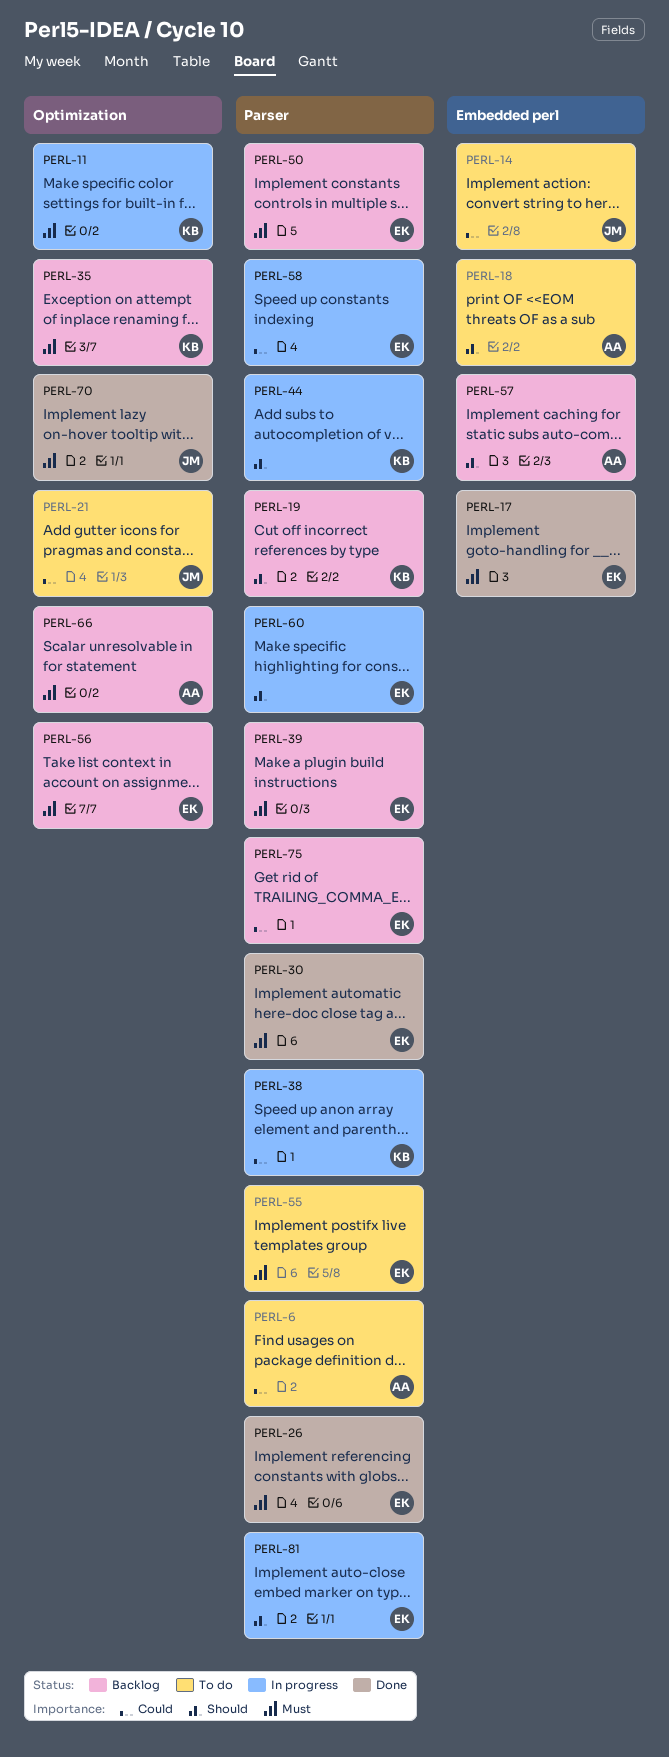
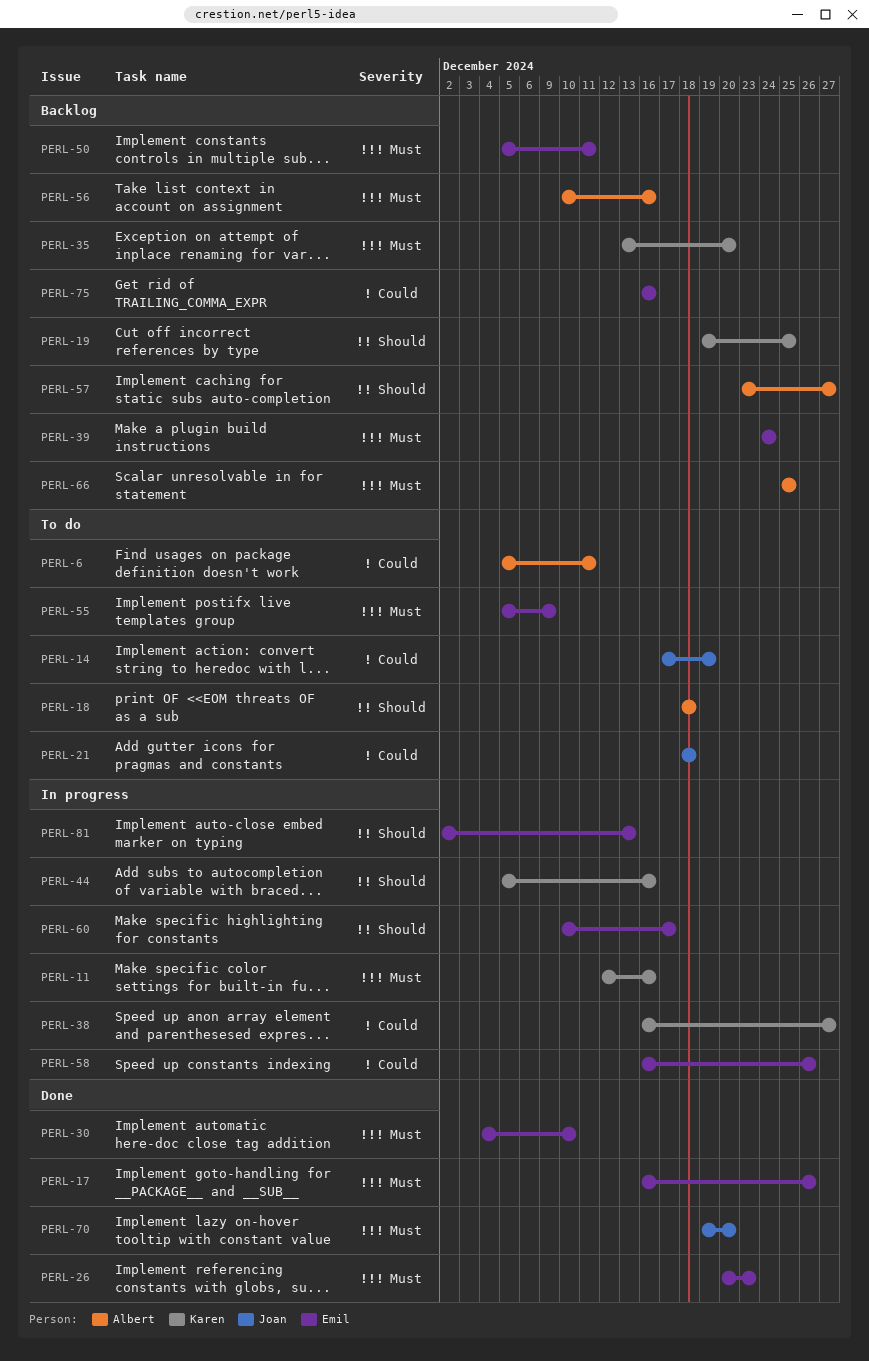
PERL-56, owner: Emil -> Albert

